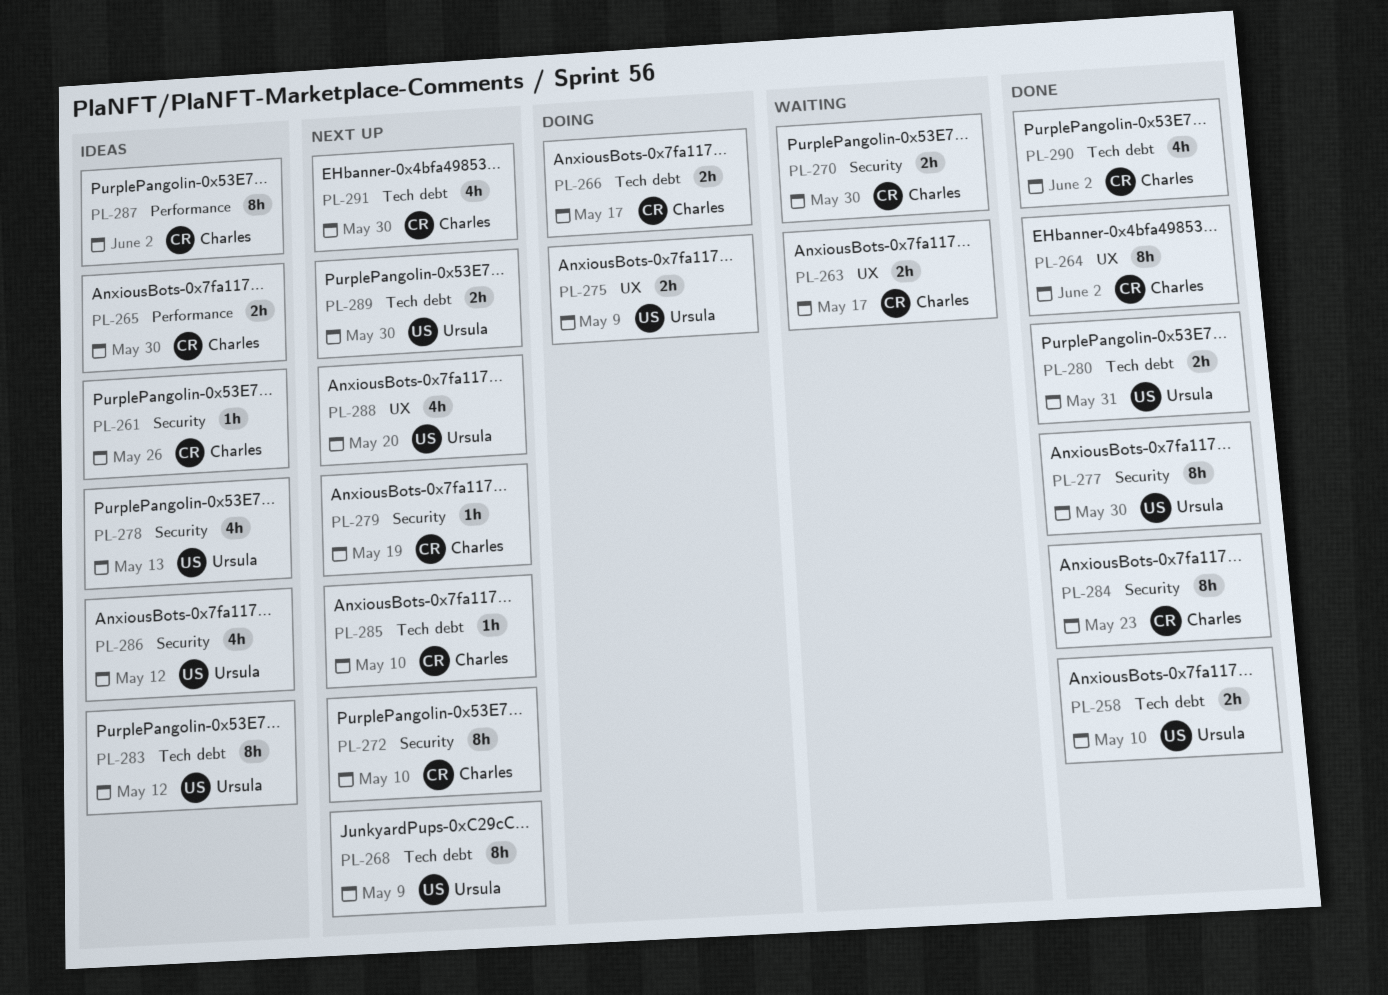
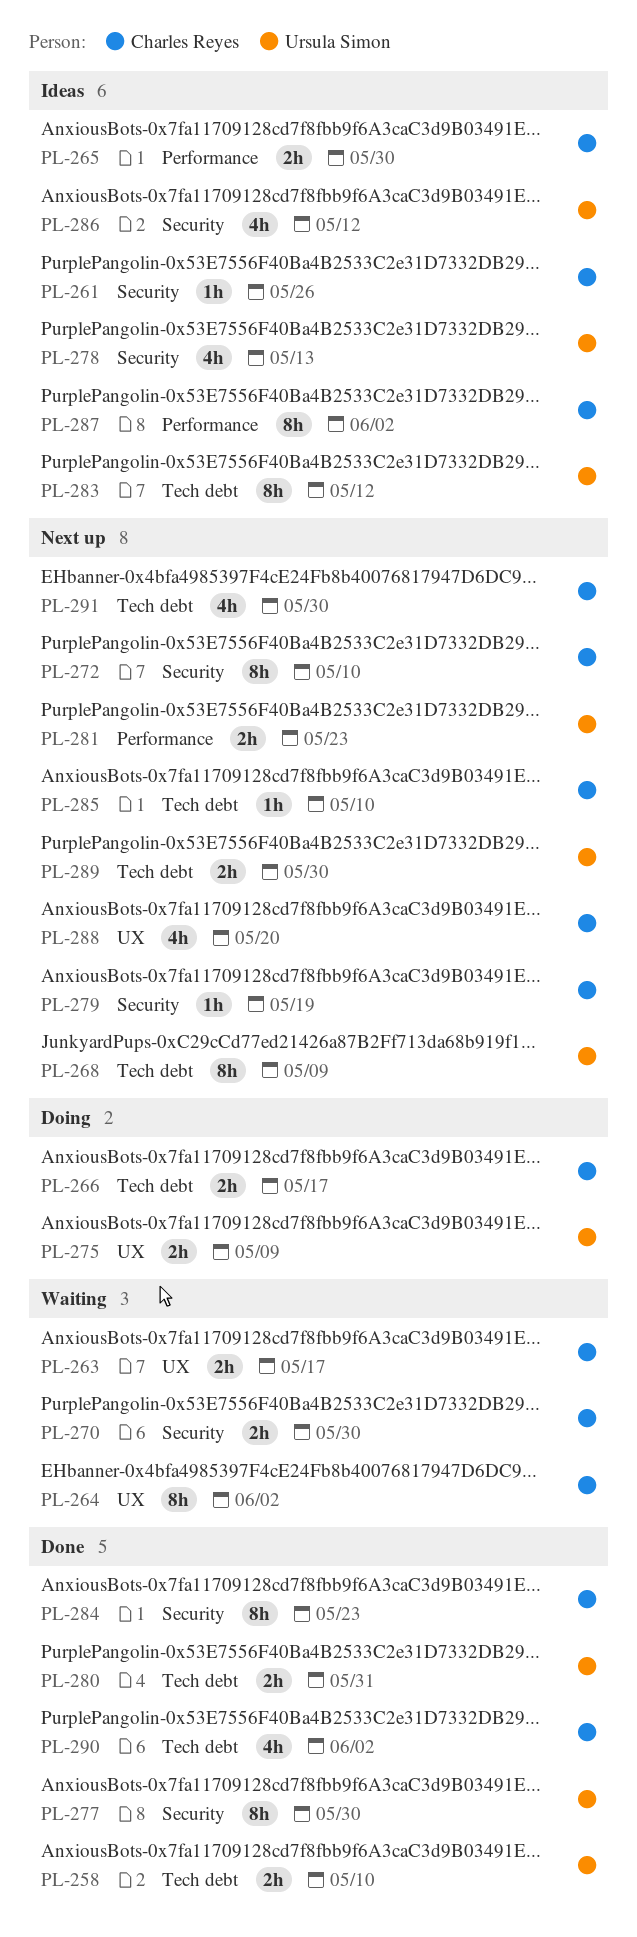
PL-264, status: Done -> Waiting
PL-281: none -> present
PL-288, owner: Ursula Simon -> Charles Reyes

